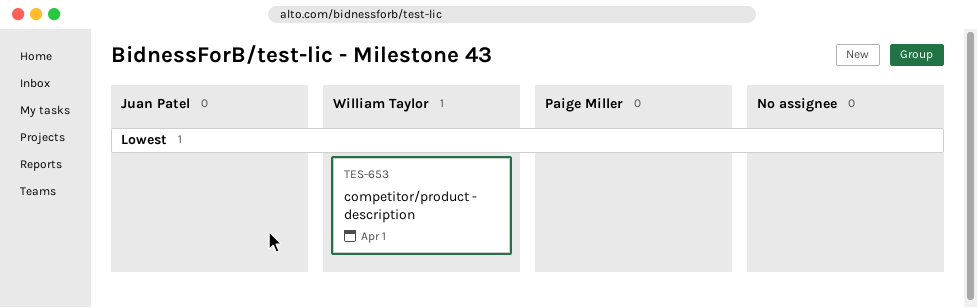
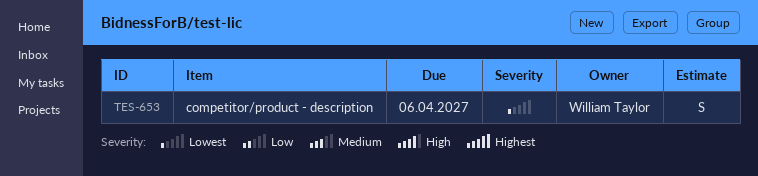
TES-653, due: Apr 1 -> Apr 6

